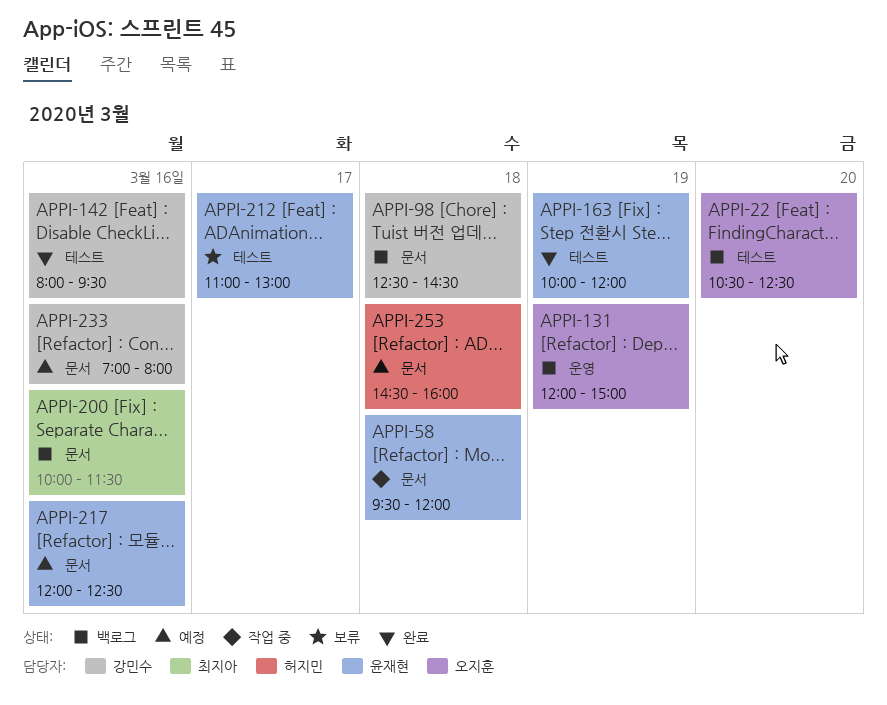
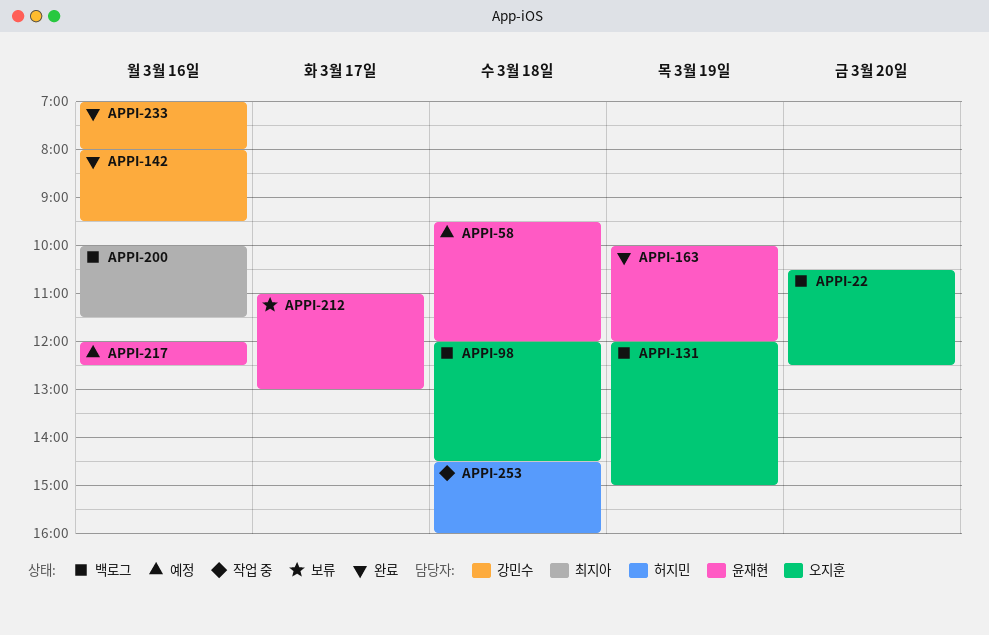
APPI-58, status: 작업 중 -> 예정
APPI-98, owner: 강민수 -> 오지훈
APPI-98, begins: 12:30 -> 12:00
APPI-233, status: 예정 -> 완료
APPI-253, status: 예정 -> 작업 중

